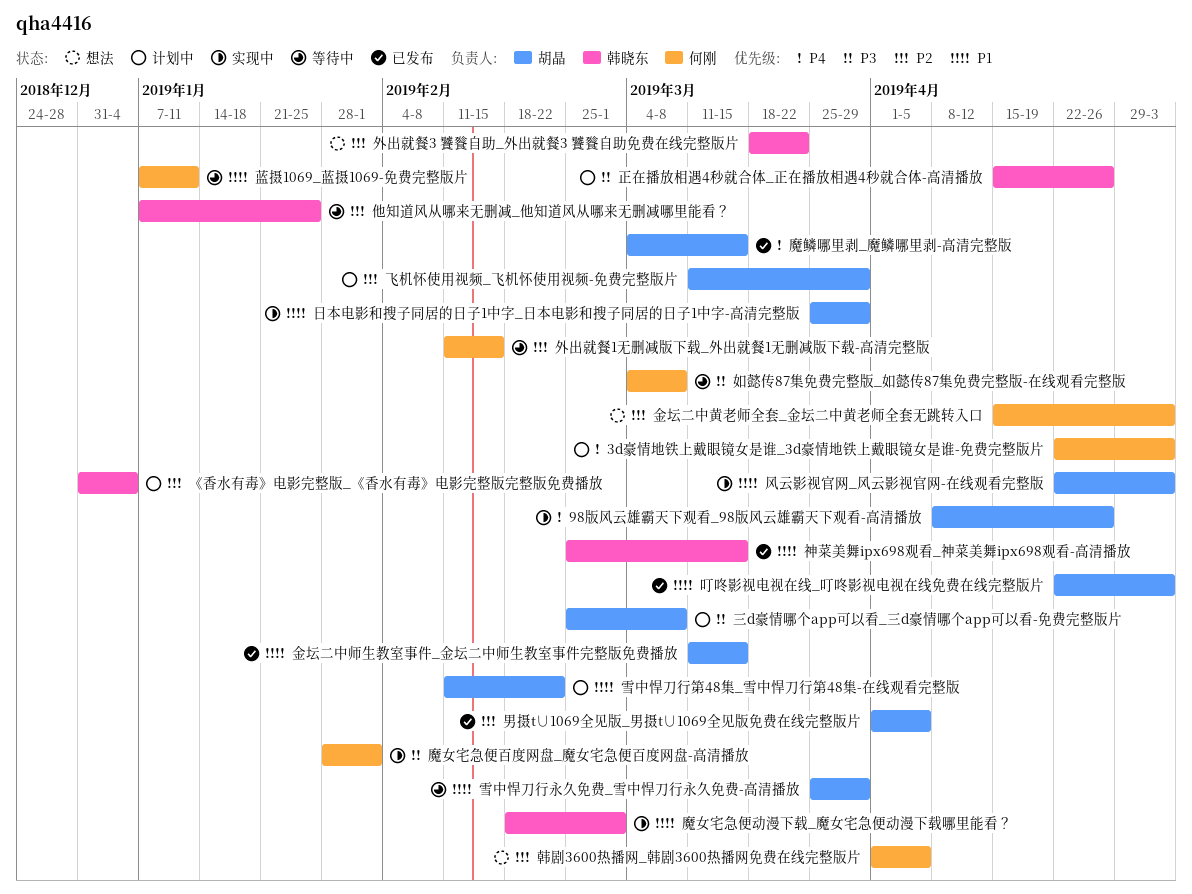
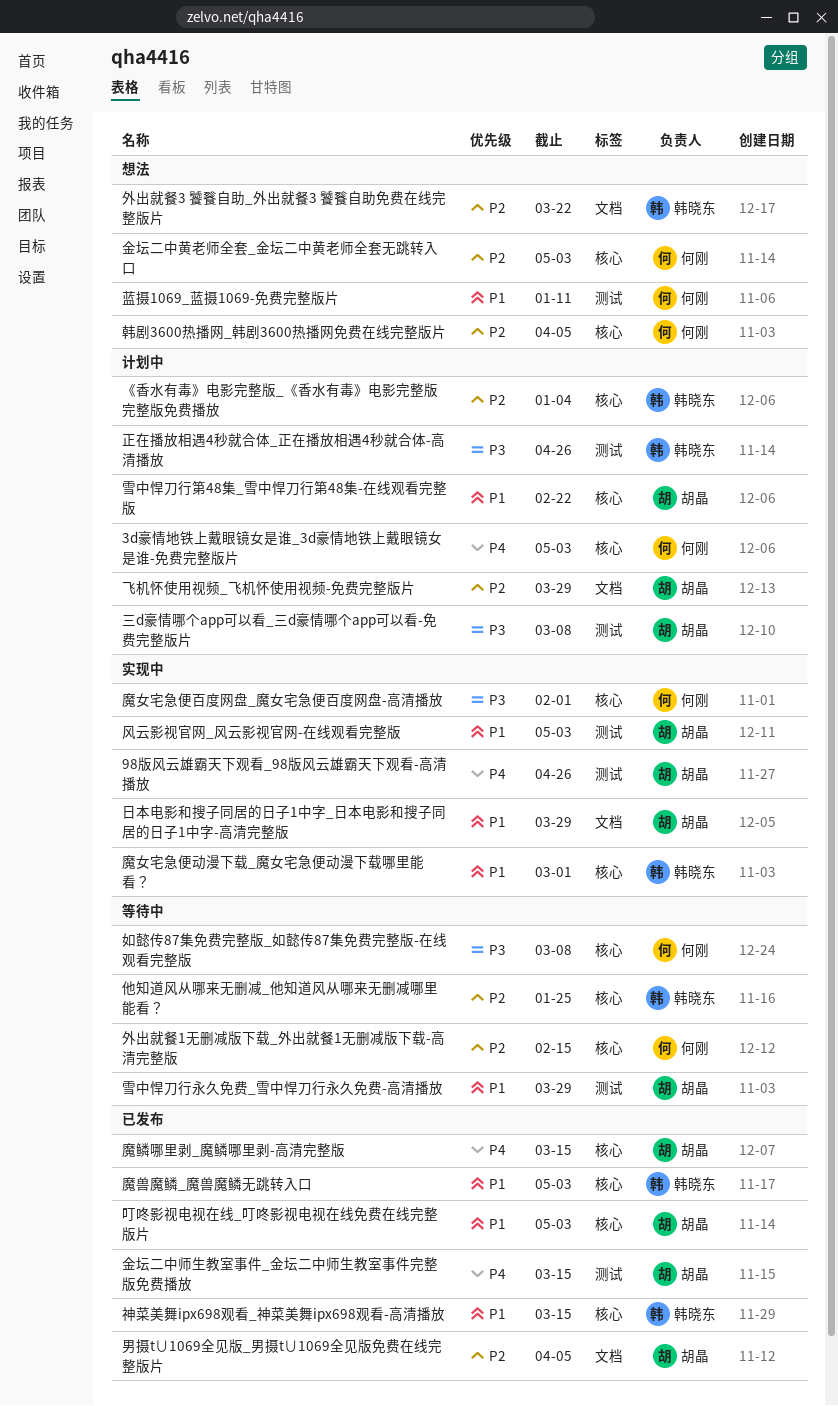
蓝摄1069_蓝摄1069-免费完整版片, status: 等待中 -> 想法
金坛二中师生教室事件_金坛二中师生教室事件完整版免费播放, priority: P1 -> P4
魔兽魔鳞_魔兽魔鳞无跳转入口: none -> present

